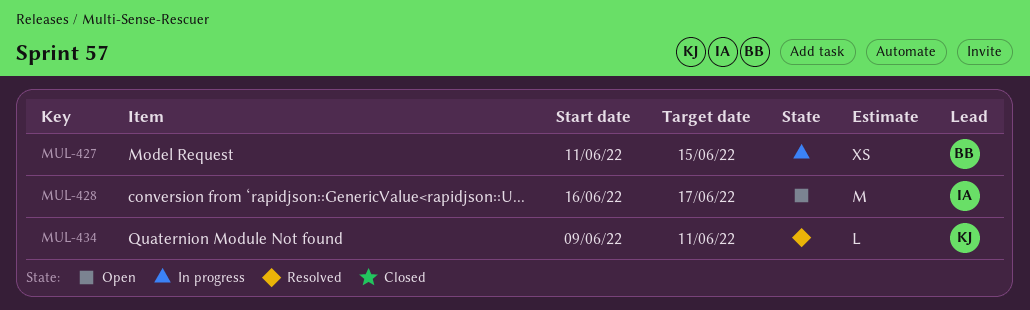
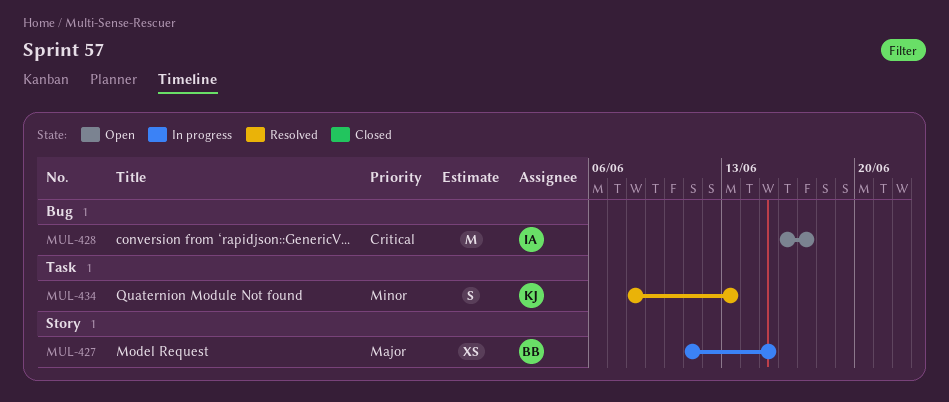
MUL-434, estimate: L -> S
MUL-434, start: Jun 9 -> Jun 8
MUL-434, due: Jun 11 -> Jun 13

